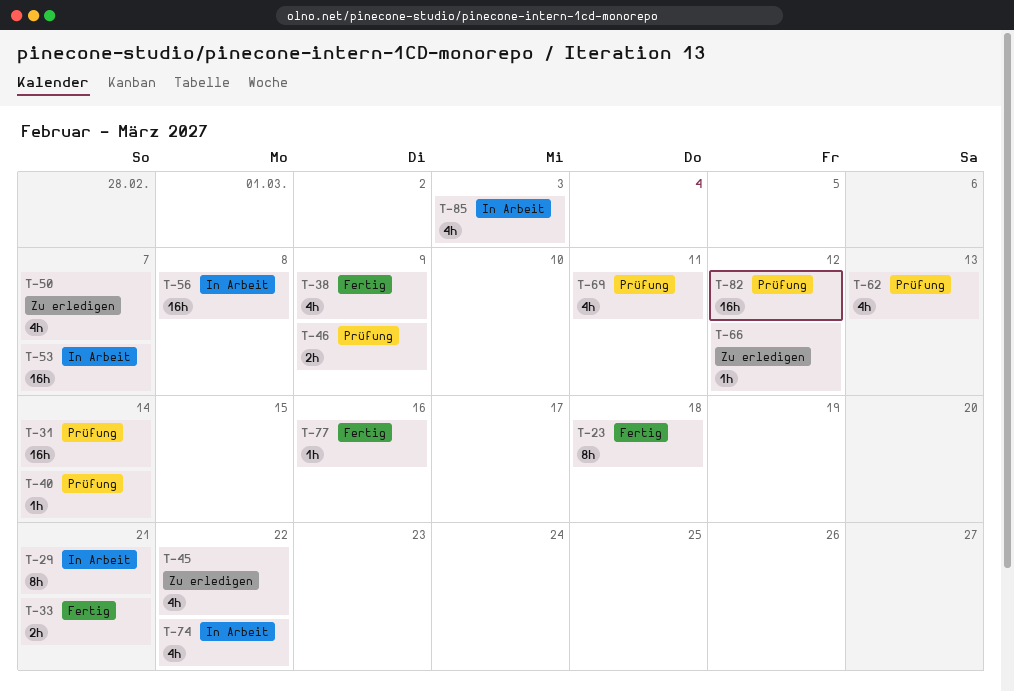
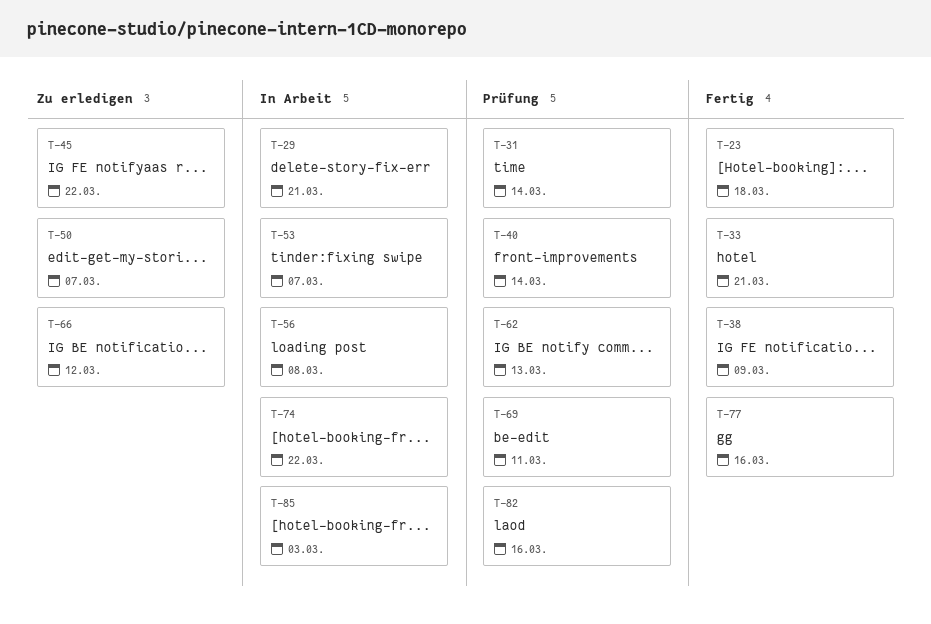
T-46: present -> none
T-82, due: Mar 12 -> Mar 16

